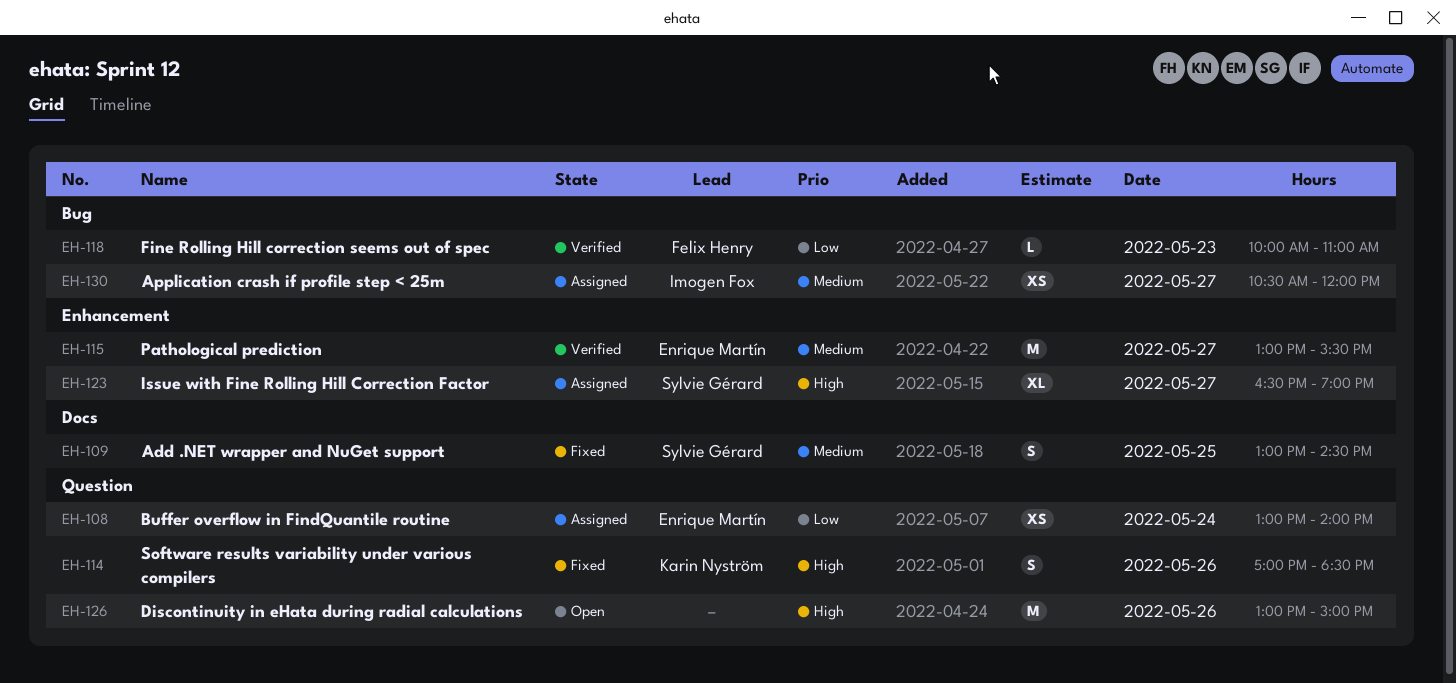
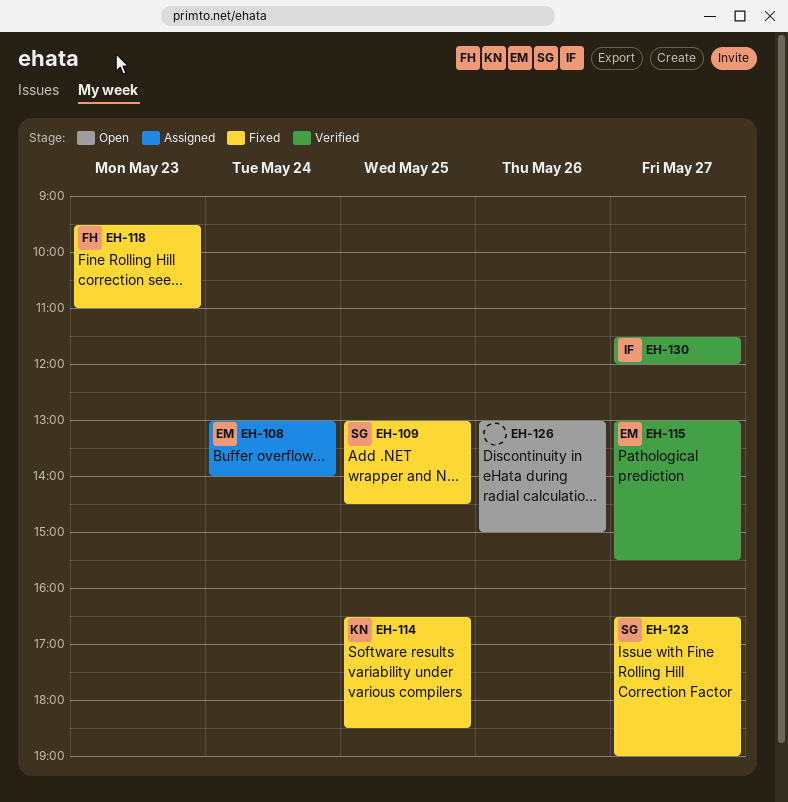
EH-114, day: May 26 -> May 25
EH-114, begins: 17:00 -> 16:30
EH-118, status: Verified -> Fixed
EH-118, begins: 10:00 -> 09:30
EH-123, status: Assigned -> Fixed
EH-130, status: Assigned -> Verified
EH-130, begins: 10:30 -> 11:30

